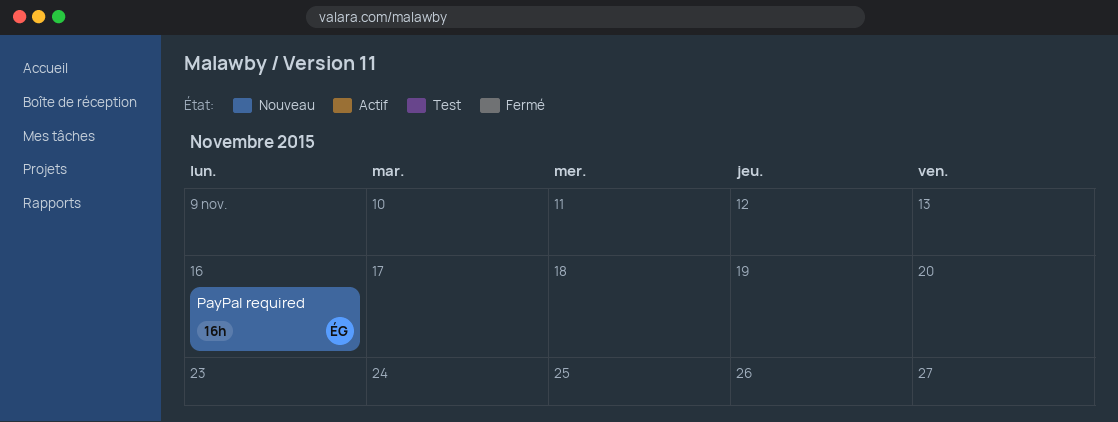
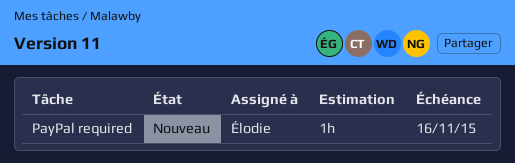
PayPal required, estimate: 16h -> 1h

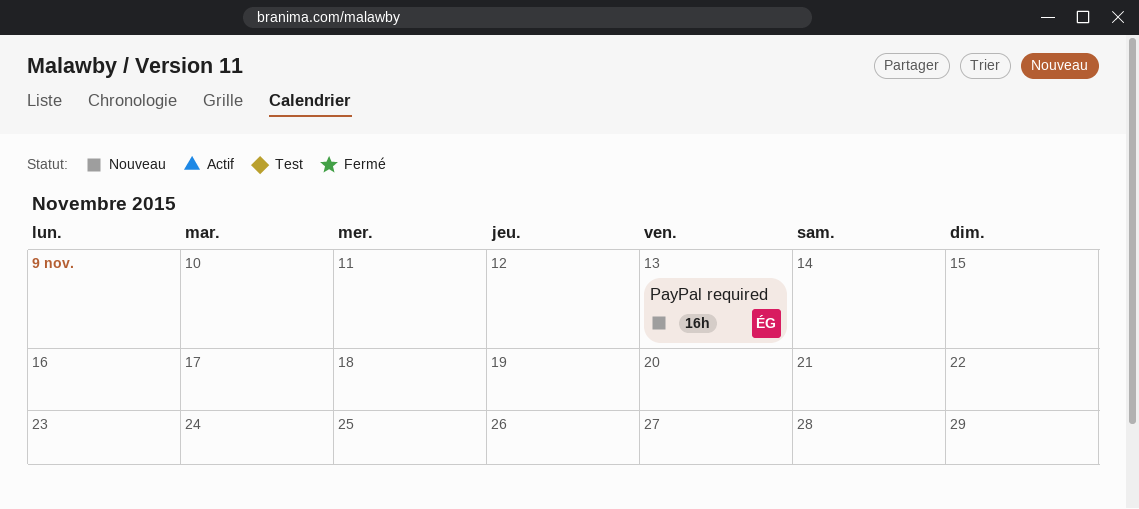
PayPal required, estimate: 1h -> 16h
PayPal required, due: Nov 16 -> Nov 13

